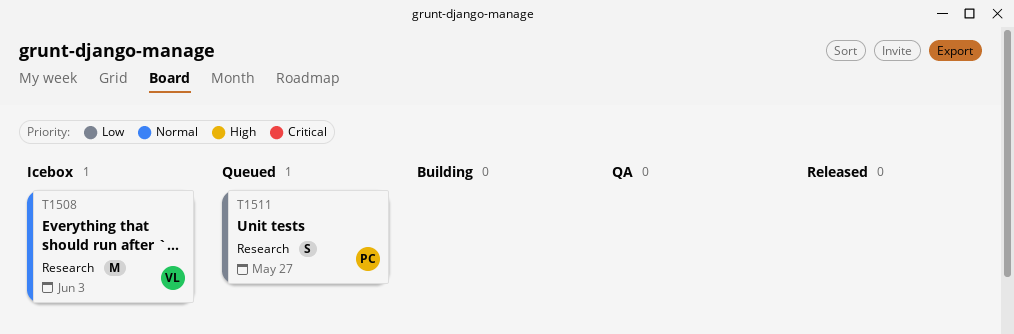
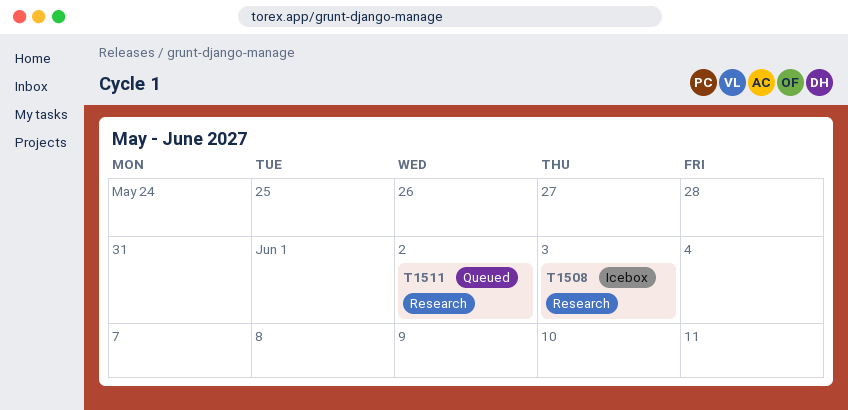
T1511, due: May 27 -> Jun 2

